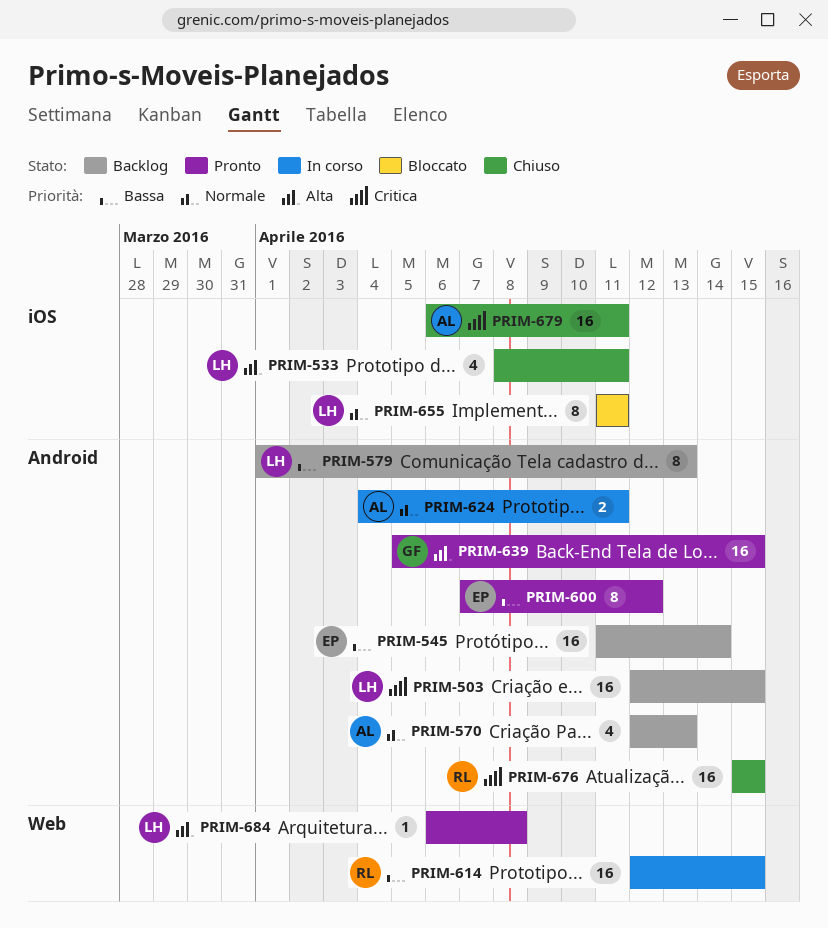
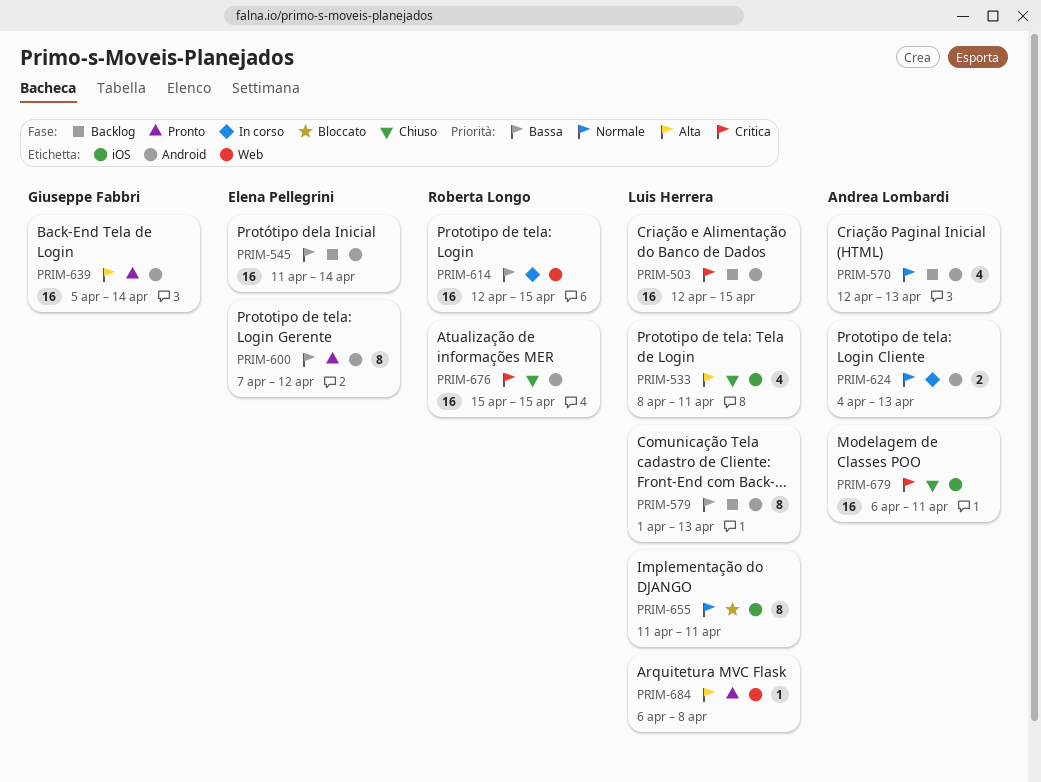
PRIM-624, due: Apr 11 -> Apr 13
PRIM-639, due: Apr 15 -> Apr 14

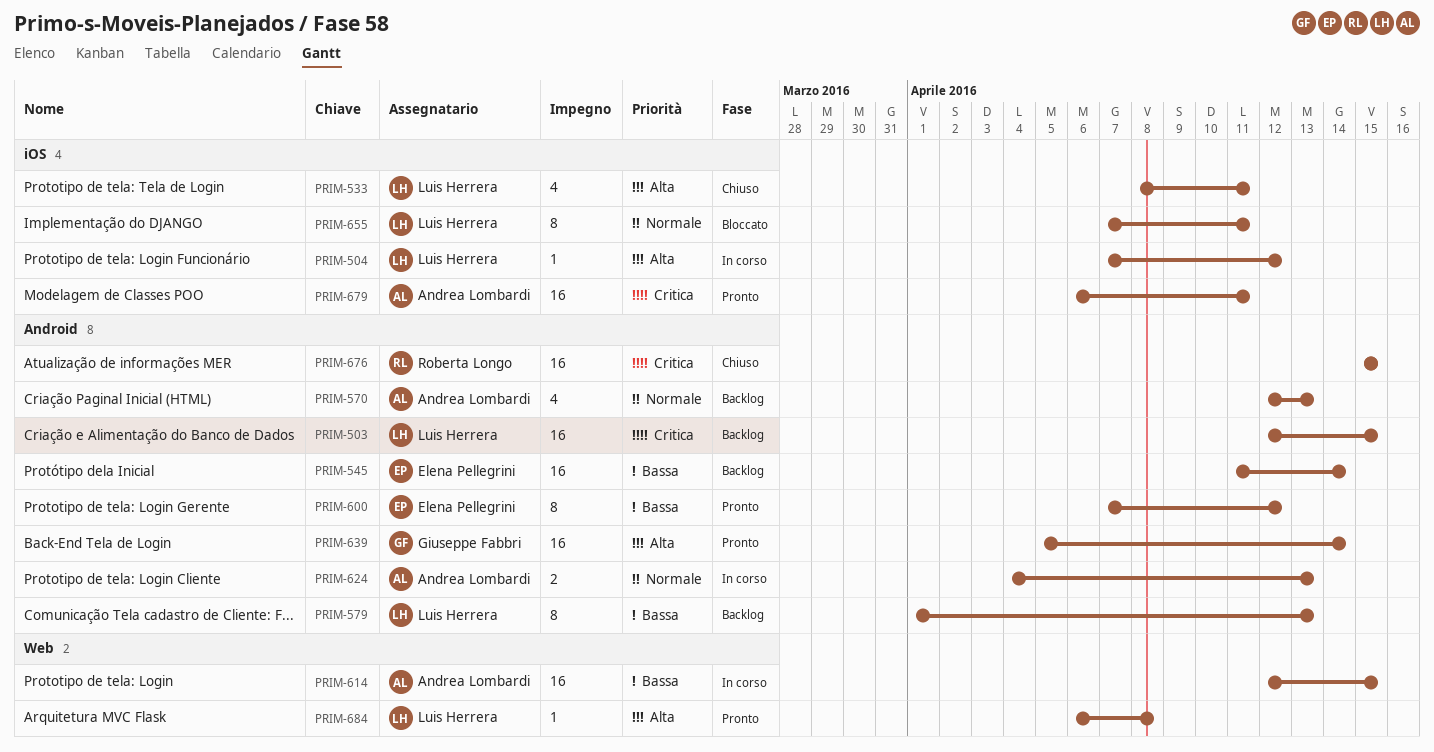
PRIM-504: none -> present
PRIM-614, owner: Roberta Longo -> Andrea Lombardi
PRIM-655, start: Apr 11 -> Apr 7
PRIM-679, status: Chiuso -> Pronto

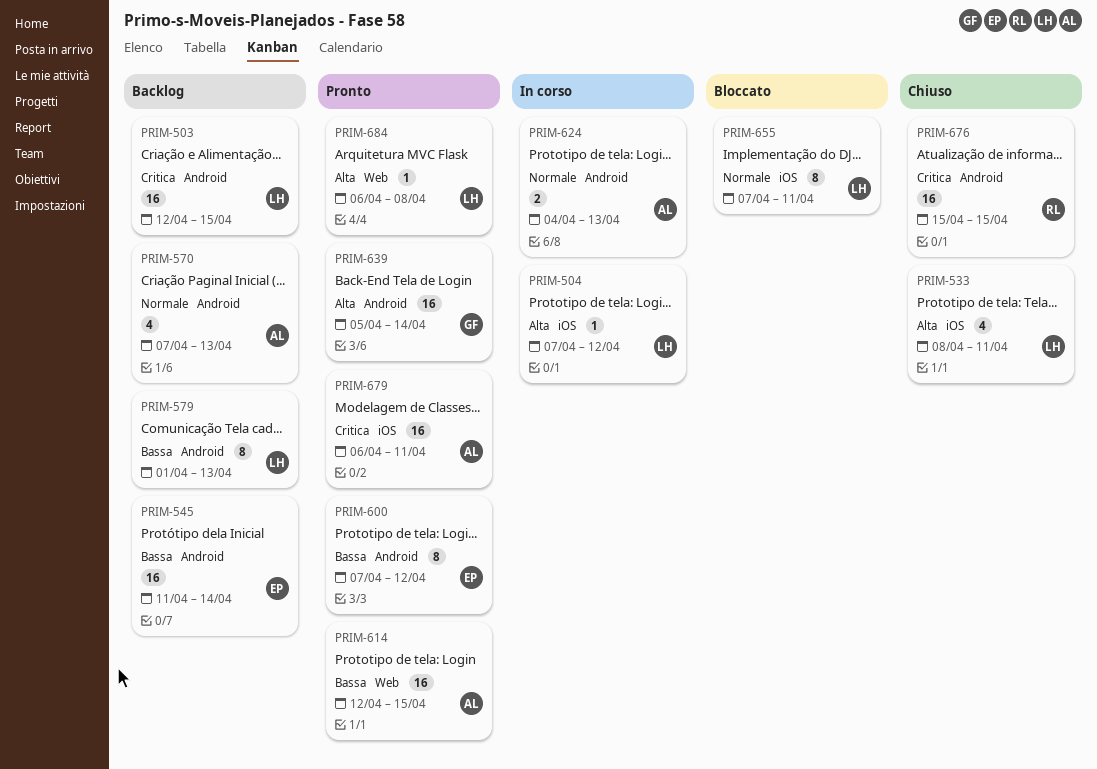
PRIM-570, start: Apr 12 -> Apr 7
PRIM-614, status: In corso -> Pronto

